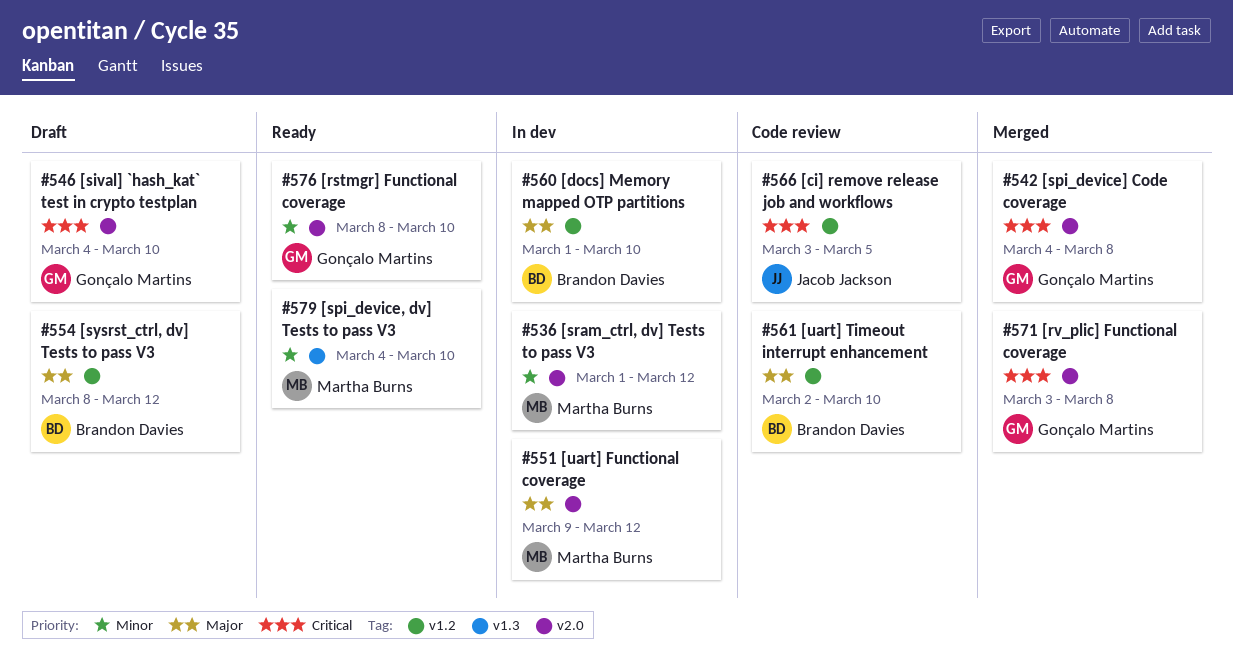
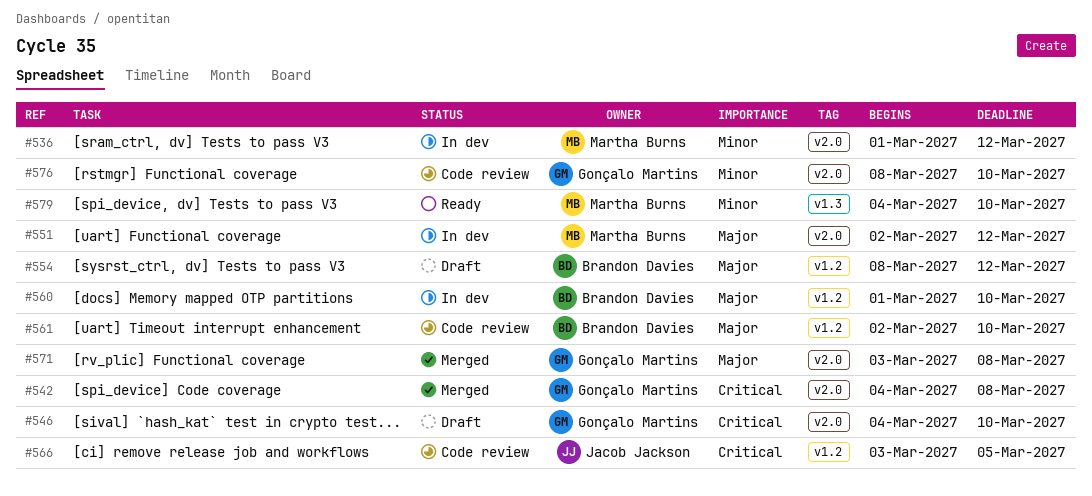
#551, start: Mar 9 -> Mar 2
#571, priority: Critical -> Major
#576, status: Ready -> Code review

